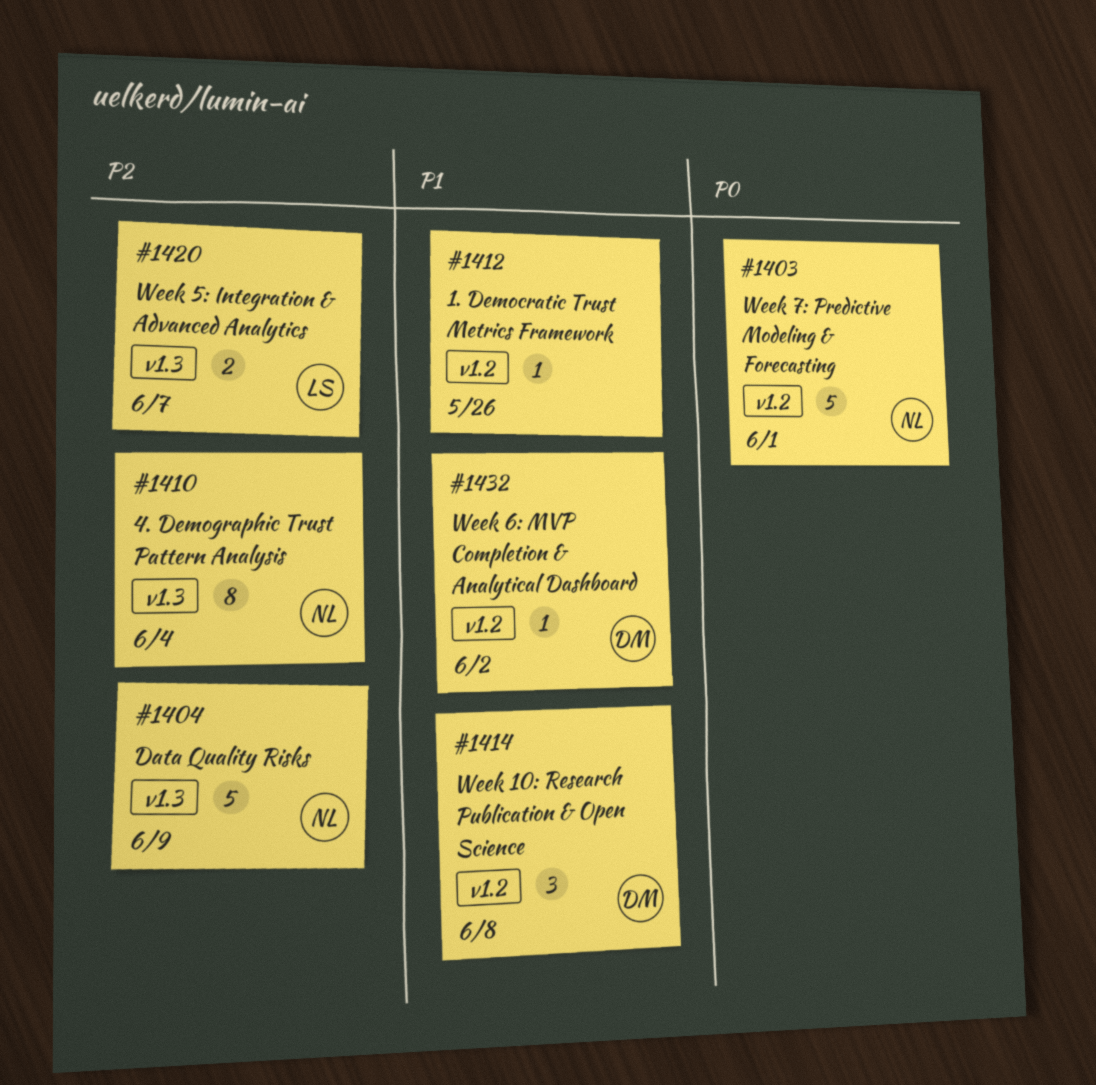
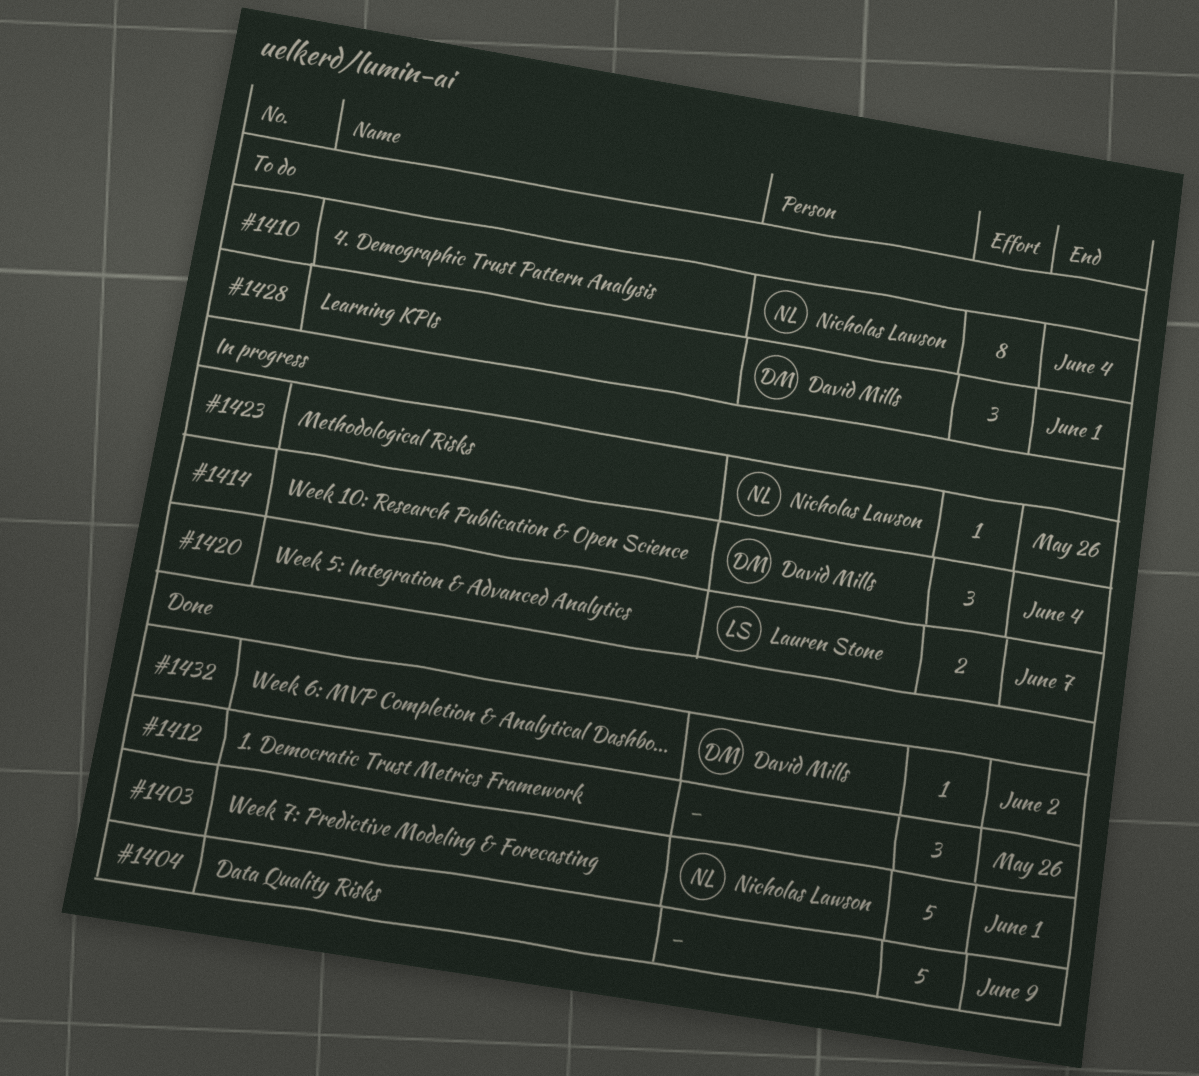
#1404, owner: Nicholas Lawson -> none
#1412, estimate: 1 -> 3
#1414, due: Jun 8 -> Jun 4
#1423: none -> present
#1428: none -> present

